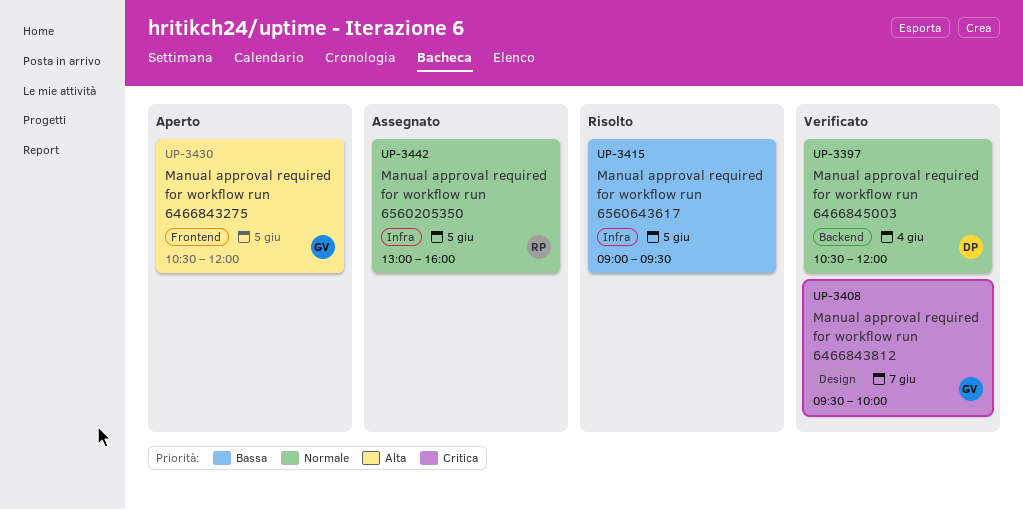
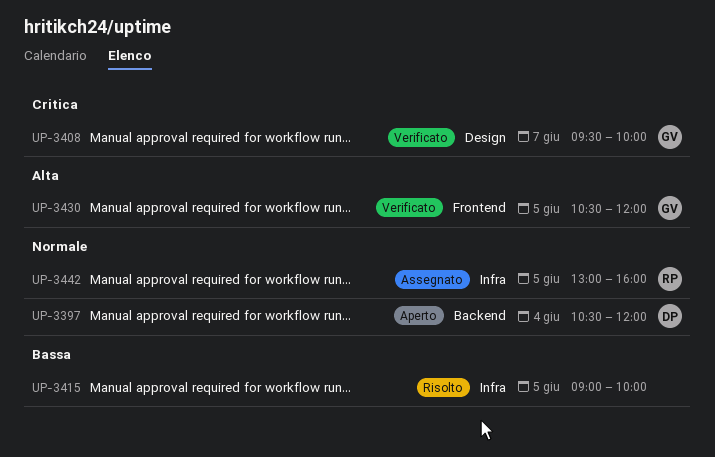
UP-3397, status: Verificato -> Aperto
UP-3415, ends: 09:30 -> 10:00
UP-3430, status: Aperto -> Verificato

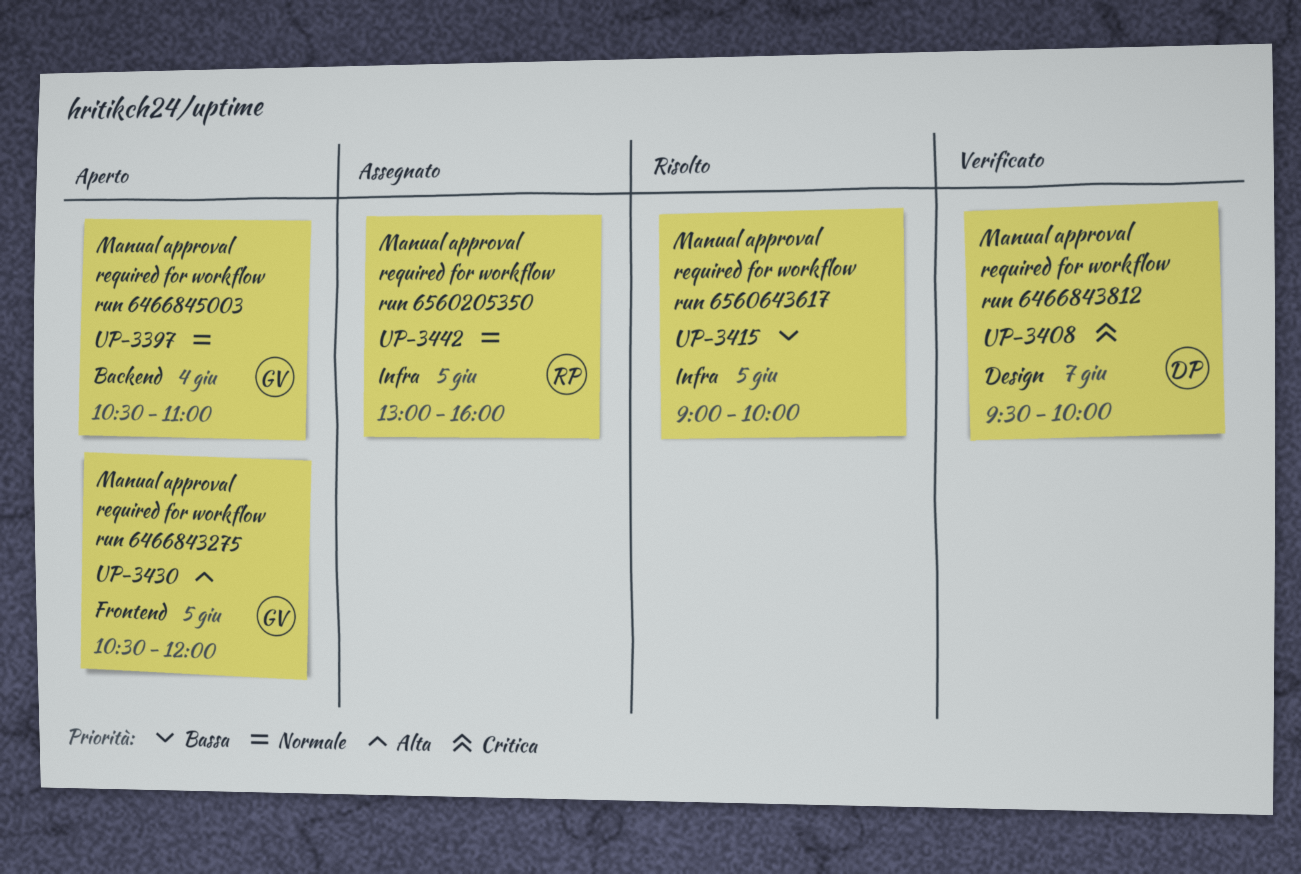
UP-3397, owner: DP -> GV
UP-3397, ends: 12:00 -> 11:00
UP-3408, owner: GV -> DP
UP-3430, status: Verificato -> Aperto

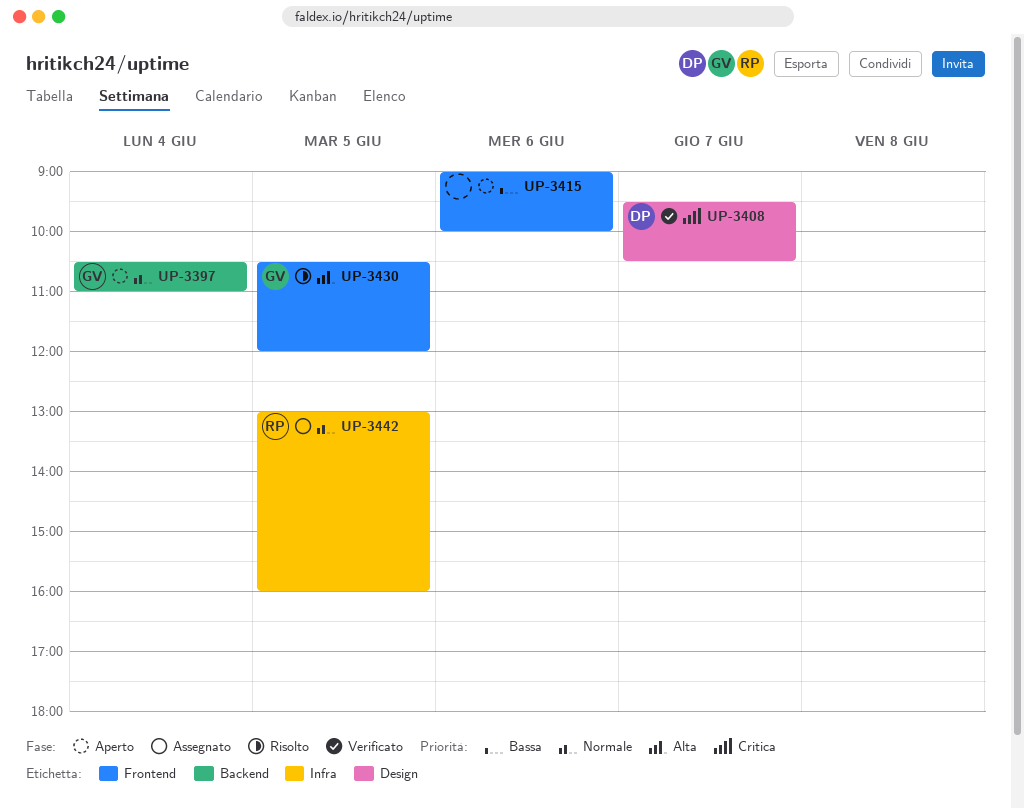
UP-3408, ends: 10:00 -> 10:30
UP-3415, status: Risolto -> Aperto
UP-3415, label: Infra -> Frontend
UP-3415, day: Jun 5 -> Jun 6
UP-3430, status: Aperto -> Risolto

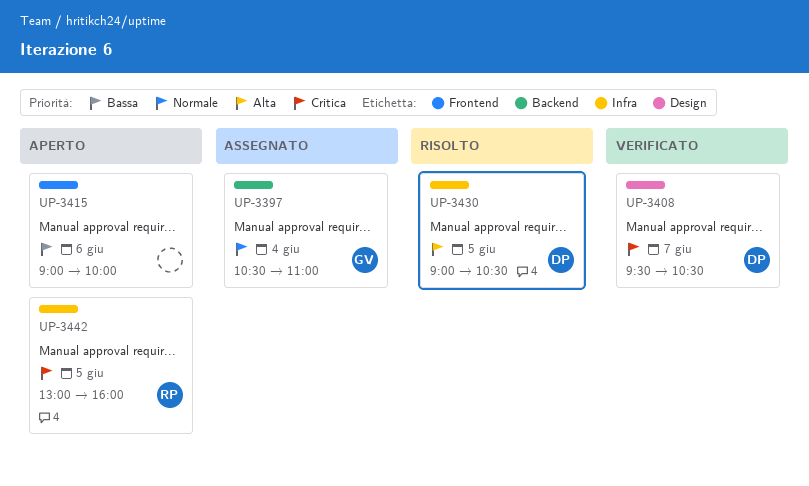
UP-3397, status: Aperto -> Assegnato
UP-3430, owner: GV -> DP
UP-3430, label: Frontend -> Infra
UP-3430, begins: 10:30 -> 09:00
UP-3430, ends: 12:00 -> 10:30
UP-3442, status: Assegnato -> Aperto
UP-3442, priority: Normale -> Critica

